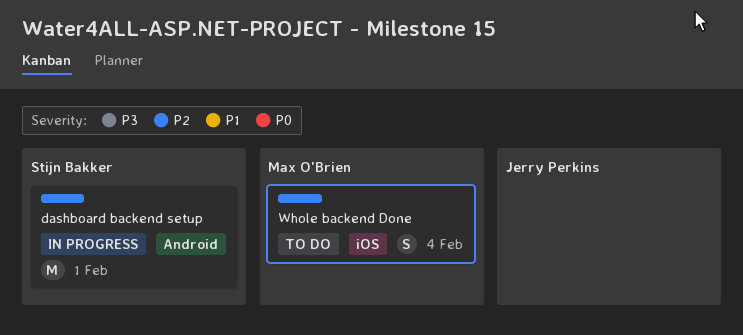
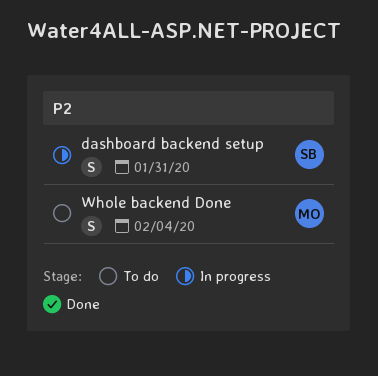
dashboard backend setup, estimate: M -> S
dashboard backend setup, due: Feb 1 -> Jan 31

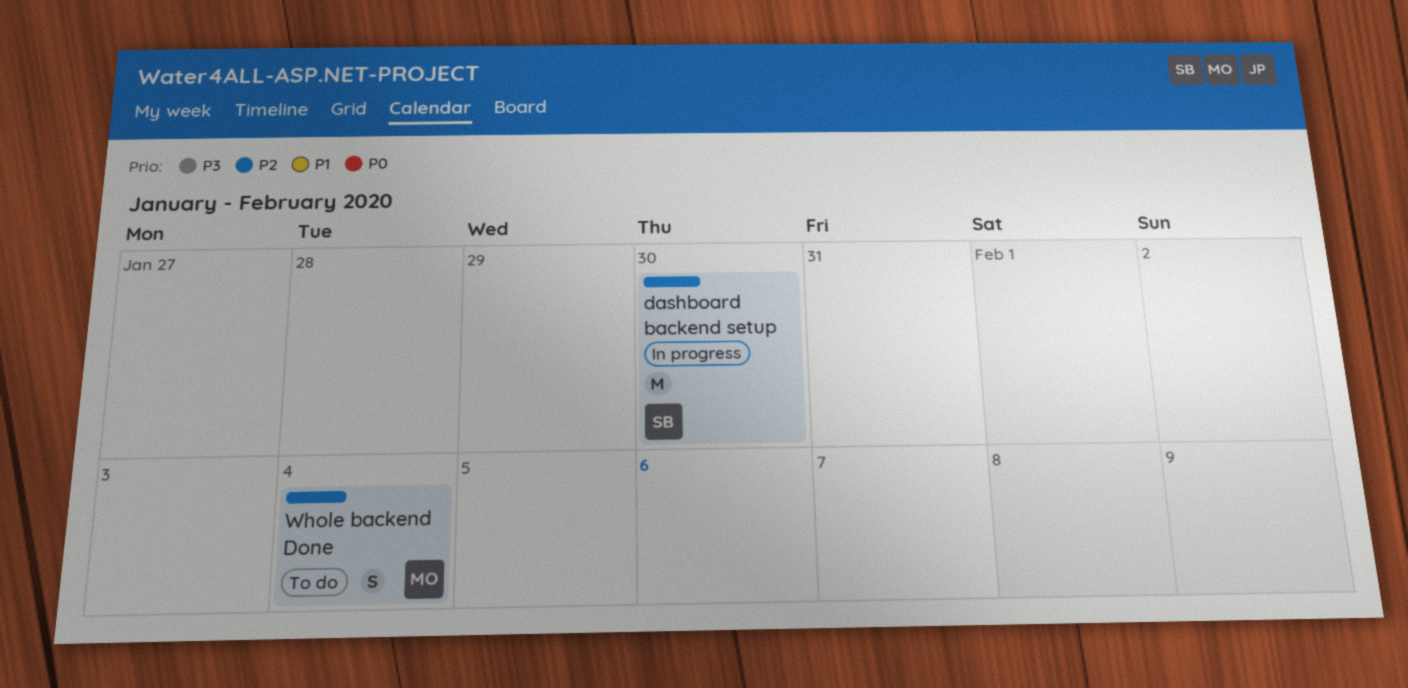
dashboard backend setup, estimate: S -> M
dashboard backend setup, due: Jan 31 -> Jan 30

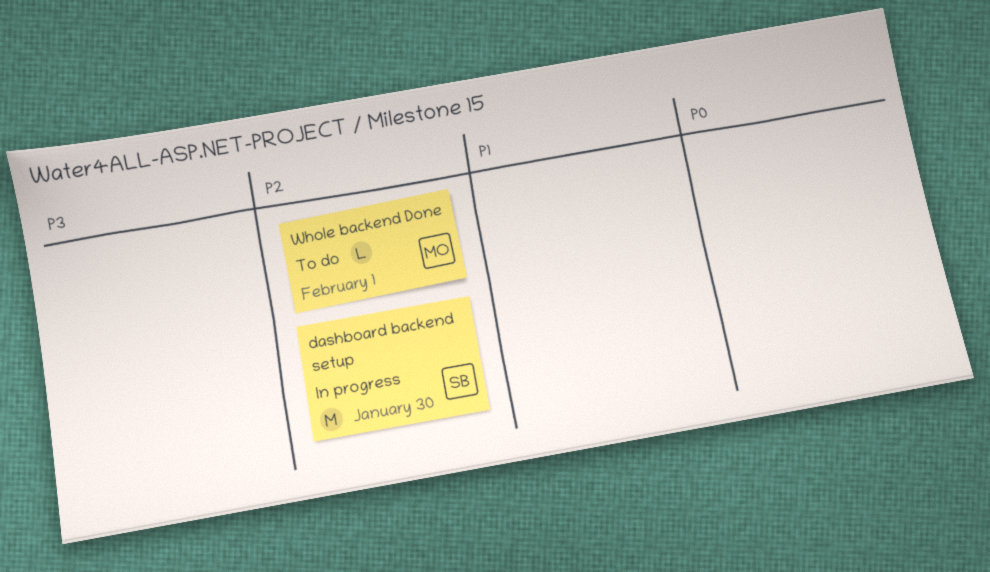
Whole backend Done, estimate: S -> L
Whole backend Done, due: Feb 4 -> Feb 1

